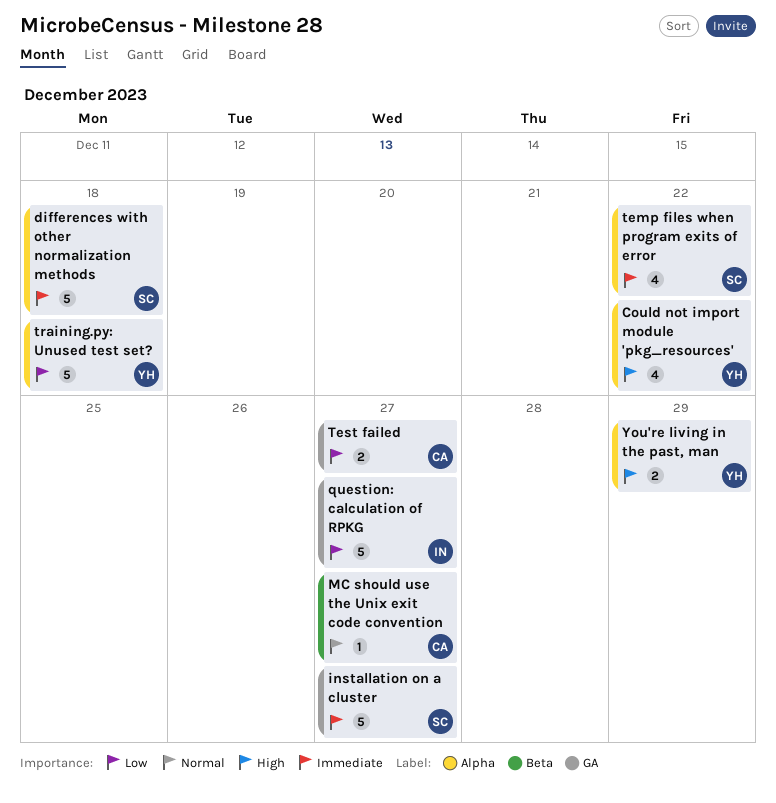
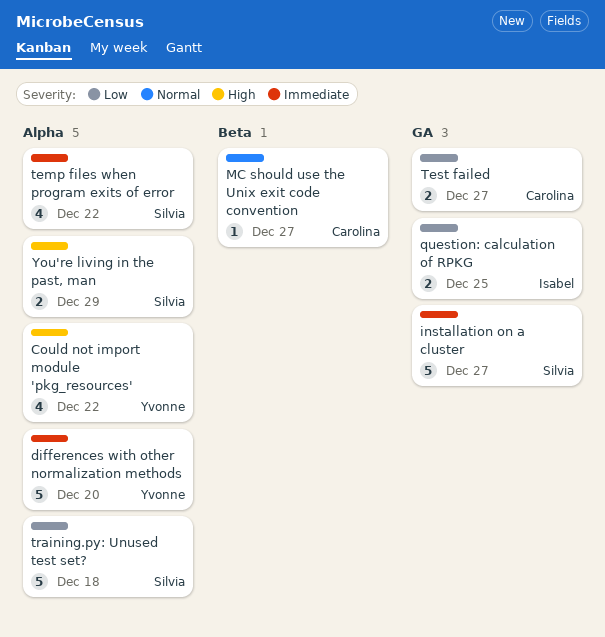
differences with other normalization methods, owner: Silvia -> Yvonne
differences with other normalization methods, due: Dec 18 -> Dec 20
question: calculation of RPKG, estimate: 5 -> 2
question: calculation of RPKG, due: Dec 27 -> Dec 25
training.py: Unused test set?, owner: Yvonne -> Silvia
You're living in the past, man, owner: Yvonne -> Silvia

